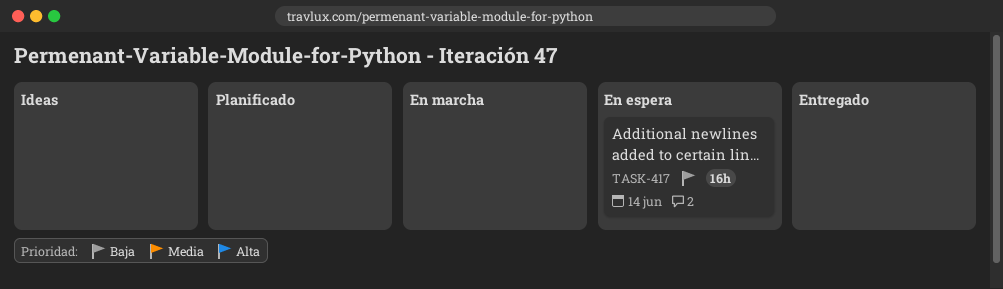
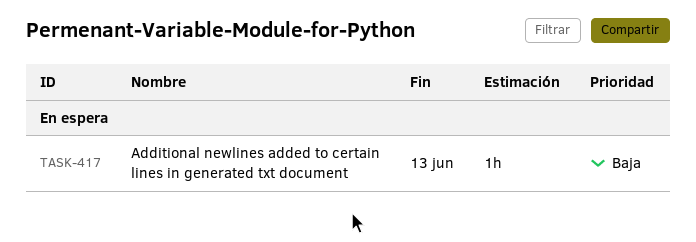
TASK-417, estimate: 16h -> 1h
TASK-417, due: Jun 14 -> Jun 13

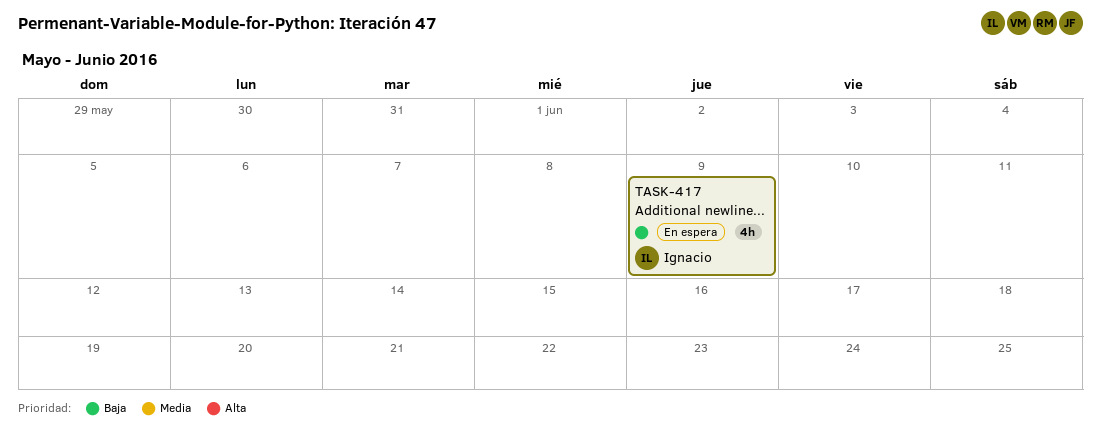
TASK-417, estimate: 1h -> 4h
TASK-417, due: Jun 13 -> Jun 9

